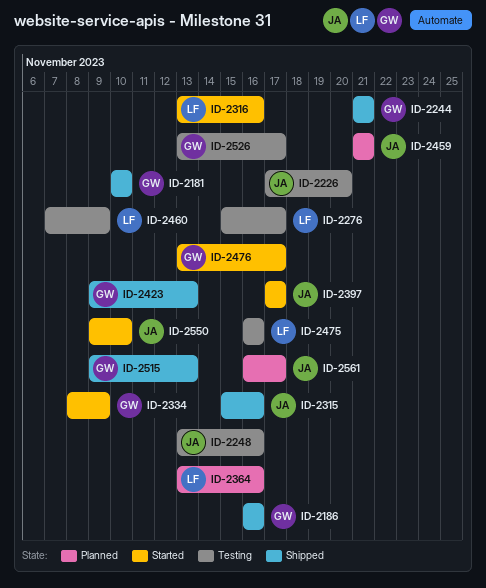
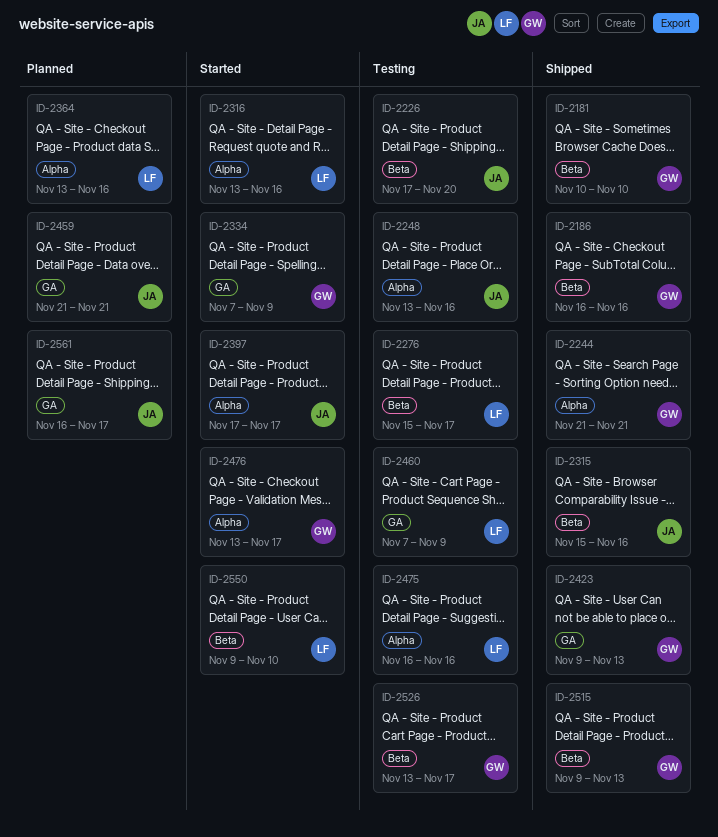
ID-2334, start: Nov 8 -> Nov 7
ID-2550, owner: JA -> LF

